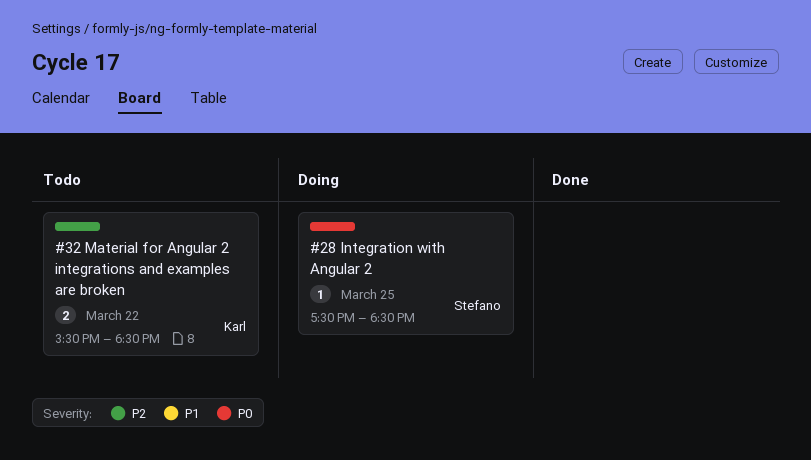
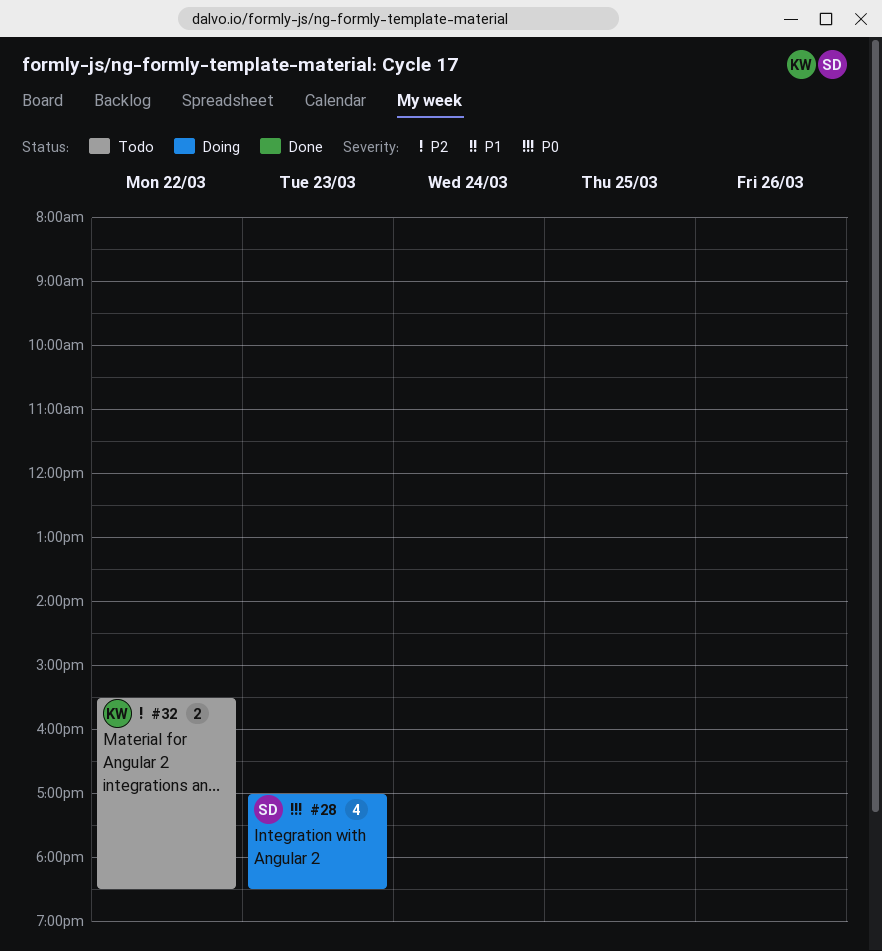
#28, estimate: 1 -> 4
#28, day: Mar 25 -> Mar 23
#28, begins: 17:30 -> 17:00

